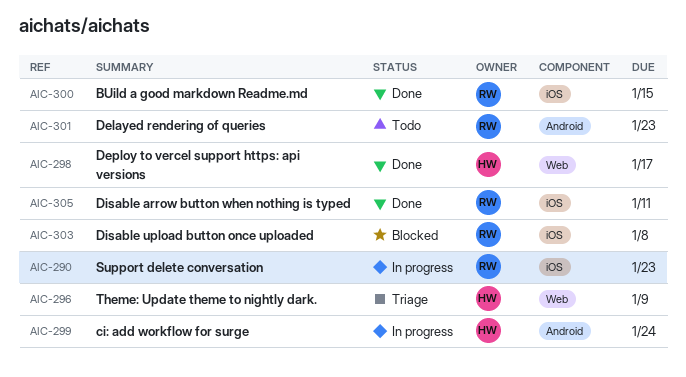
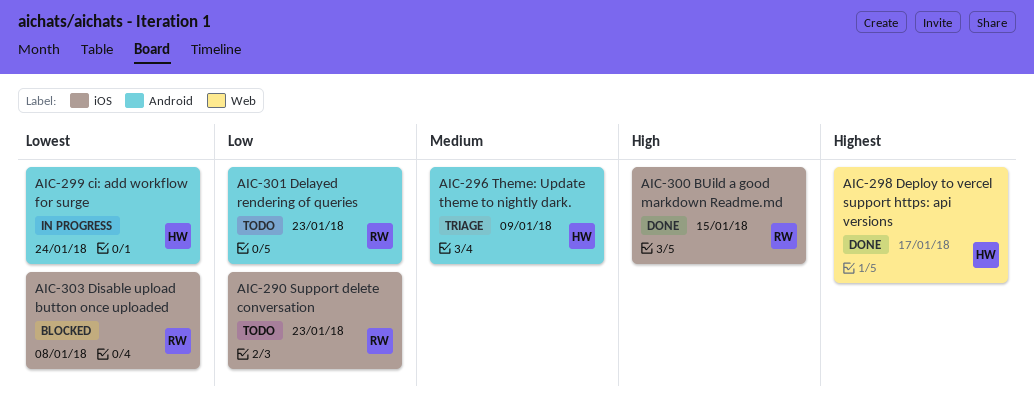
AIC-290, status: In progress -> Todo
AIC-296, label: Web -> Android
AIC-305: present -> none

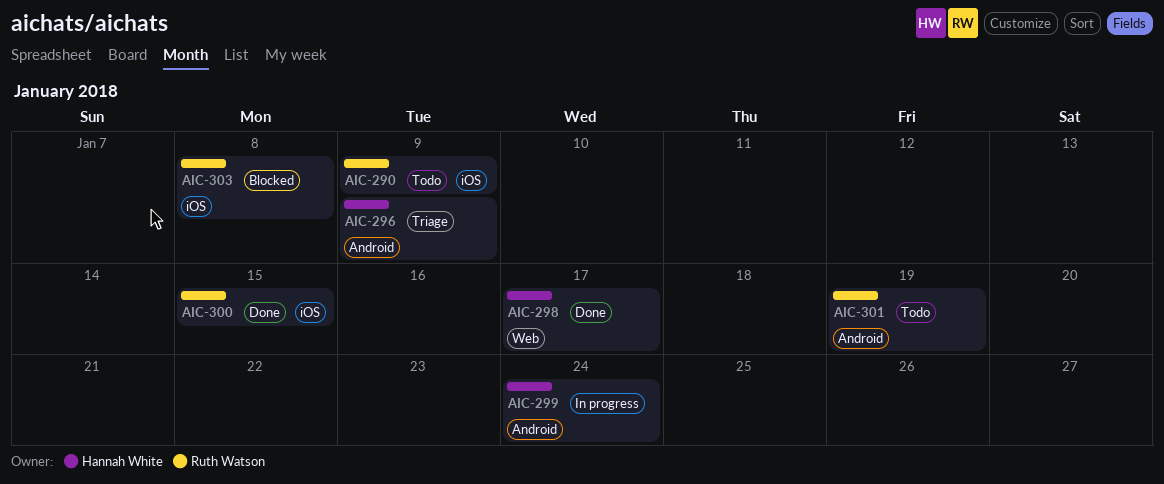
AIC-290, due: Jan 23 -> Jan 9
AIC-301, due: Jan 23 -> Jan 19

